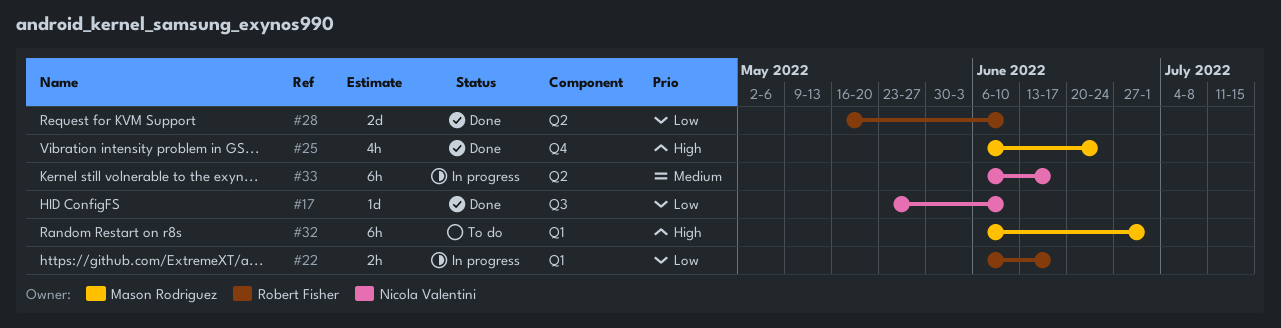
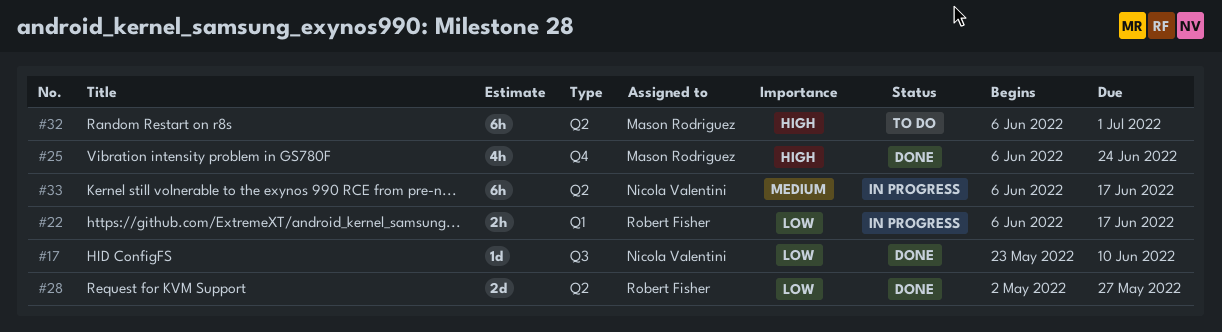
#28, start: May 16 -> May 2
#28, due: Jun 10 -> May 27
#32, label: Q1 -> Q2

